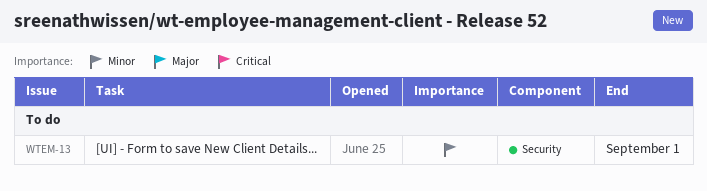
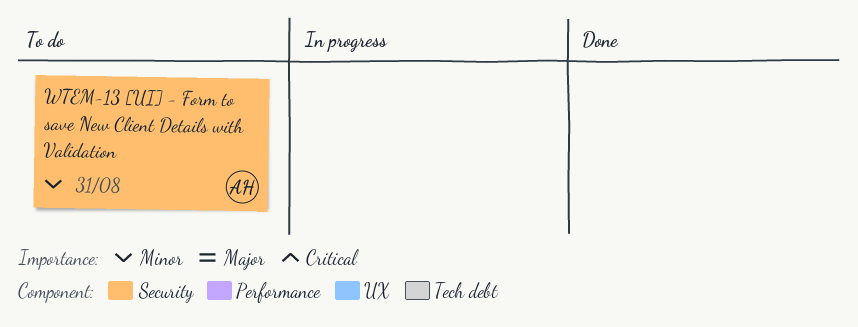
WTEM-13, due: Sep 1 -> Aug 31

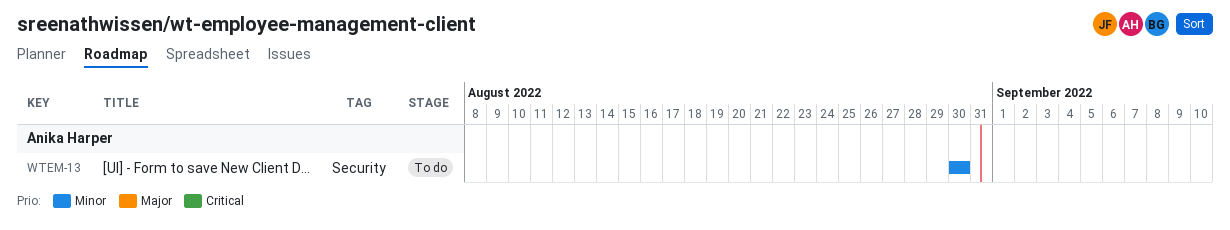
WTEM-13, due: Aug 31 -> Aug 30

